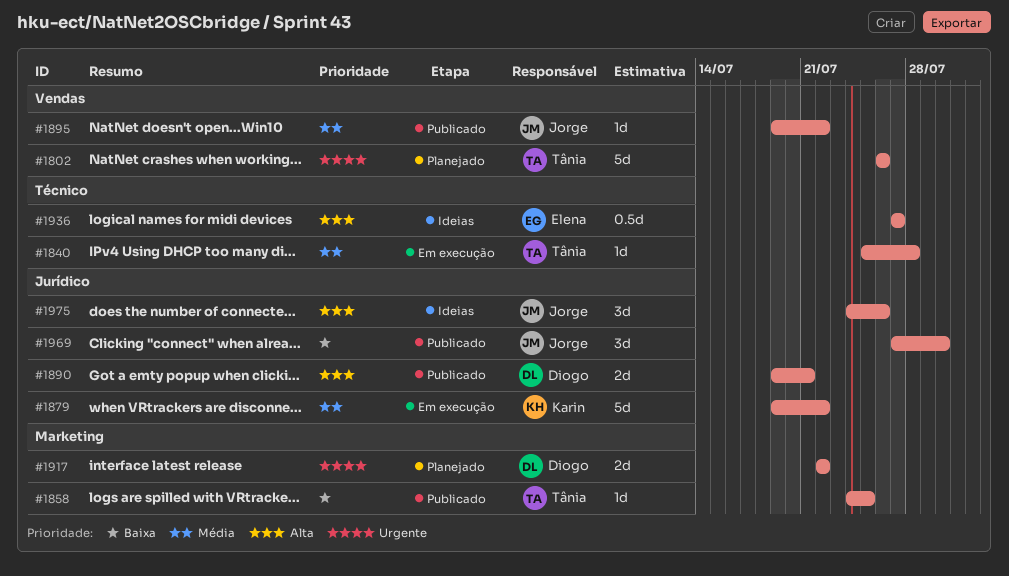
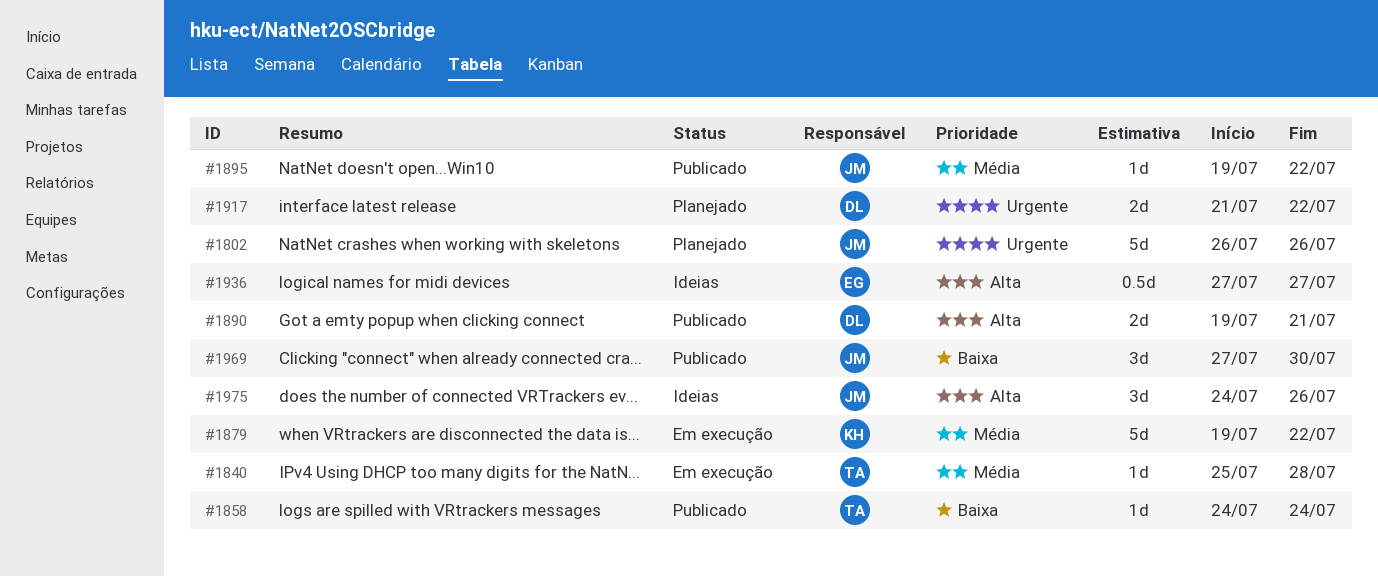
#1802, owner: Tânia -> Jorge
#1858, due: Jul 25 -> Jul 24
#1917, start: Jul 22 -> Jul 21

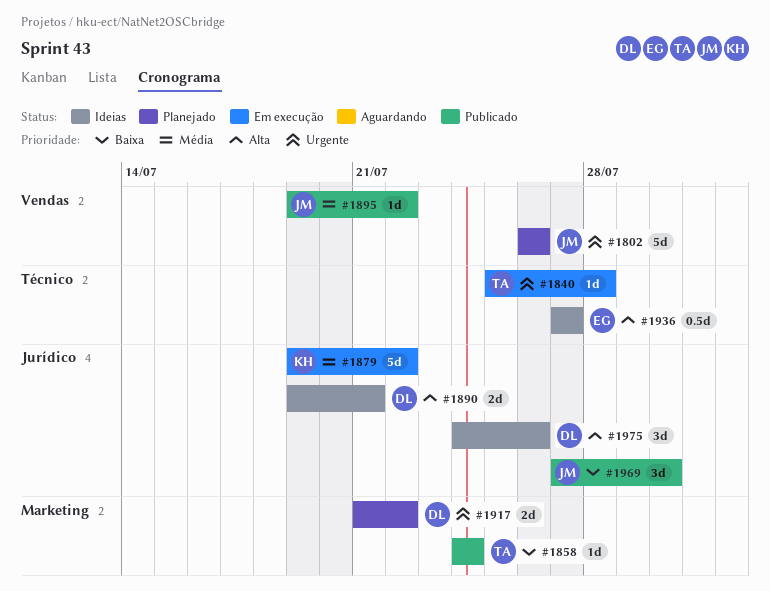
#1840, priority: Média -> Urgente
#1890, status: Publicado -> Ideias
#1975, owner: JM -> DL

